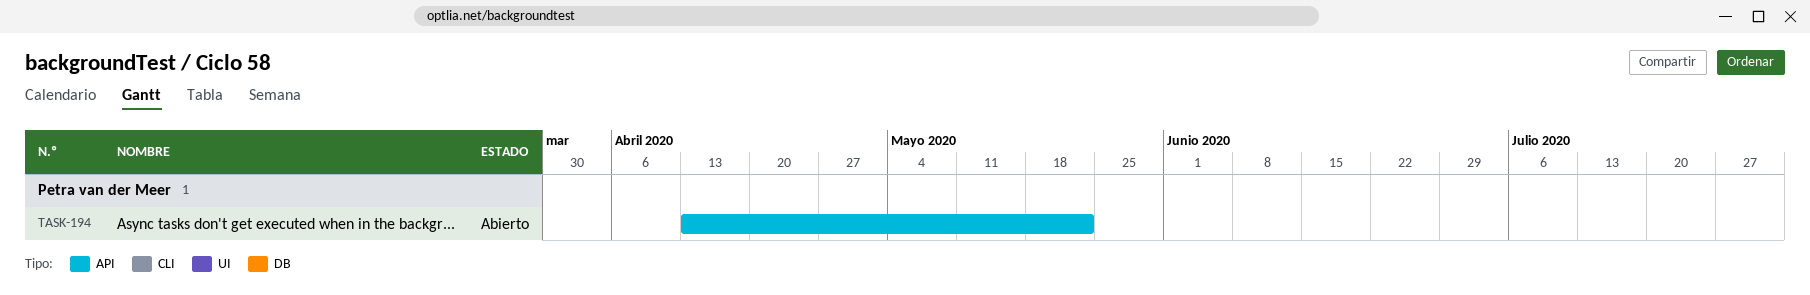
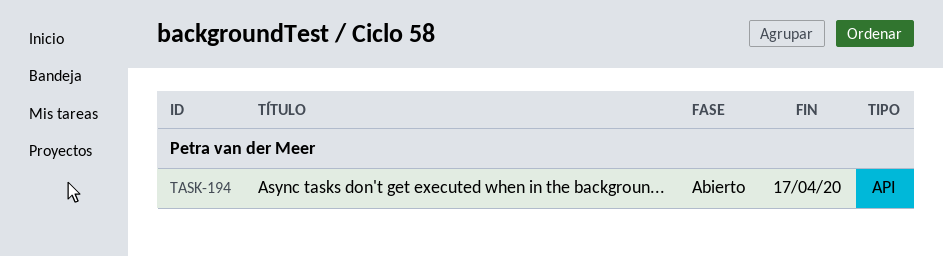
TASK-194, due: May 22 -> Apr 17

